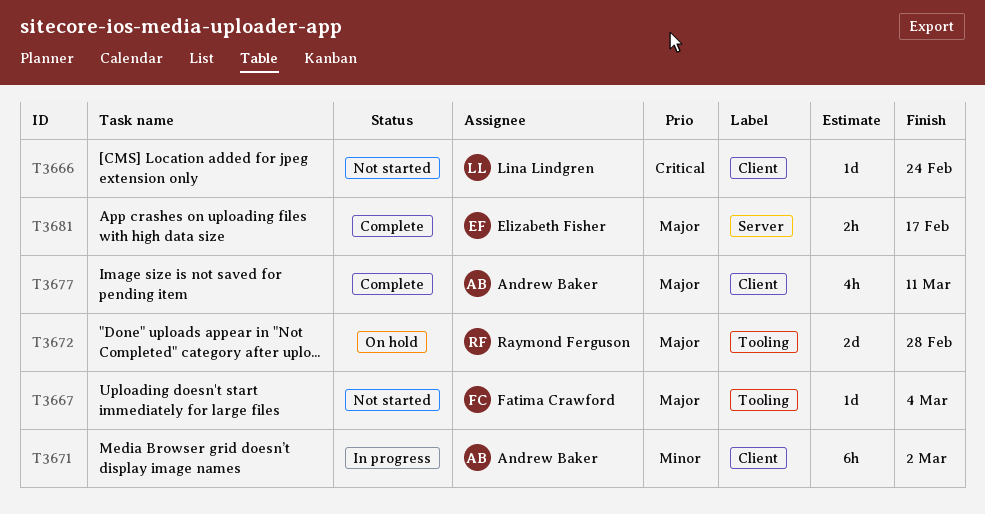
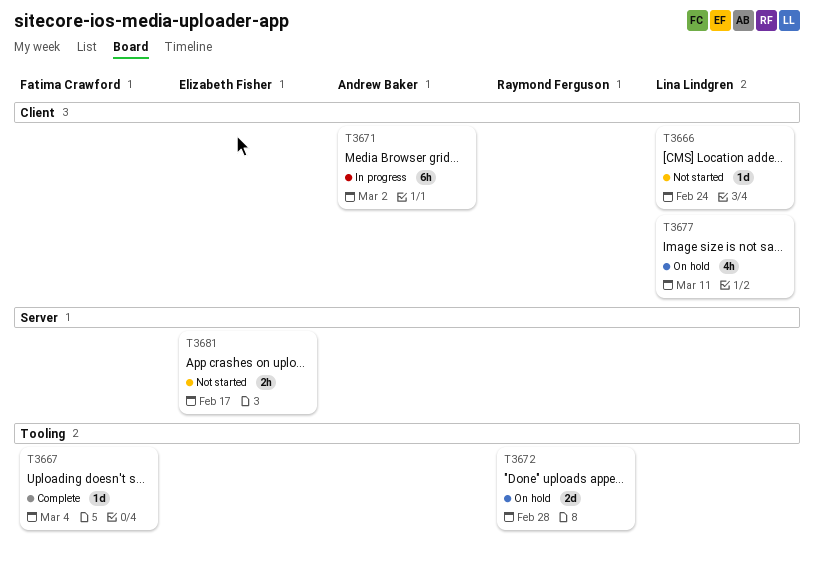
T3667, status: Not started -> Complete
T3677, status: Complete -> On hold
T3677, owner: Andrew Baker -> Lina Lindgren
T3681, status: Complete -> Not started

